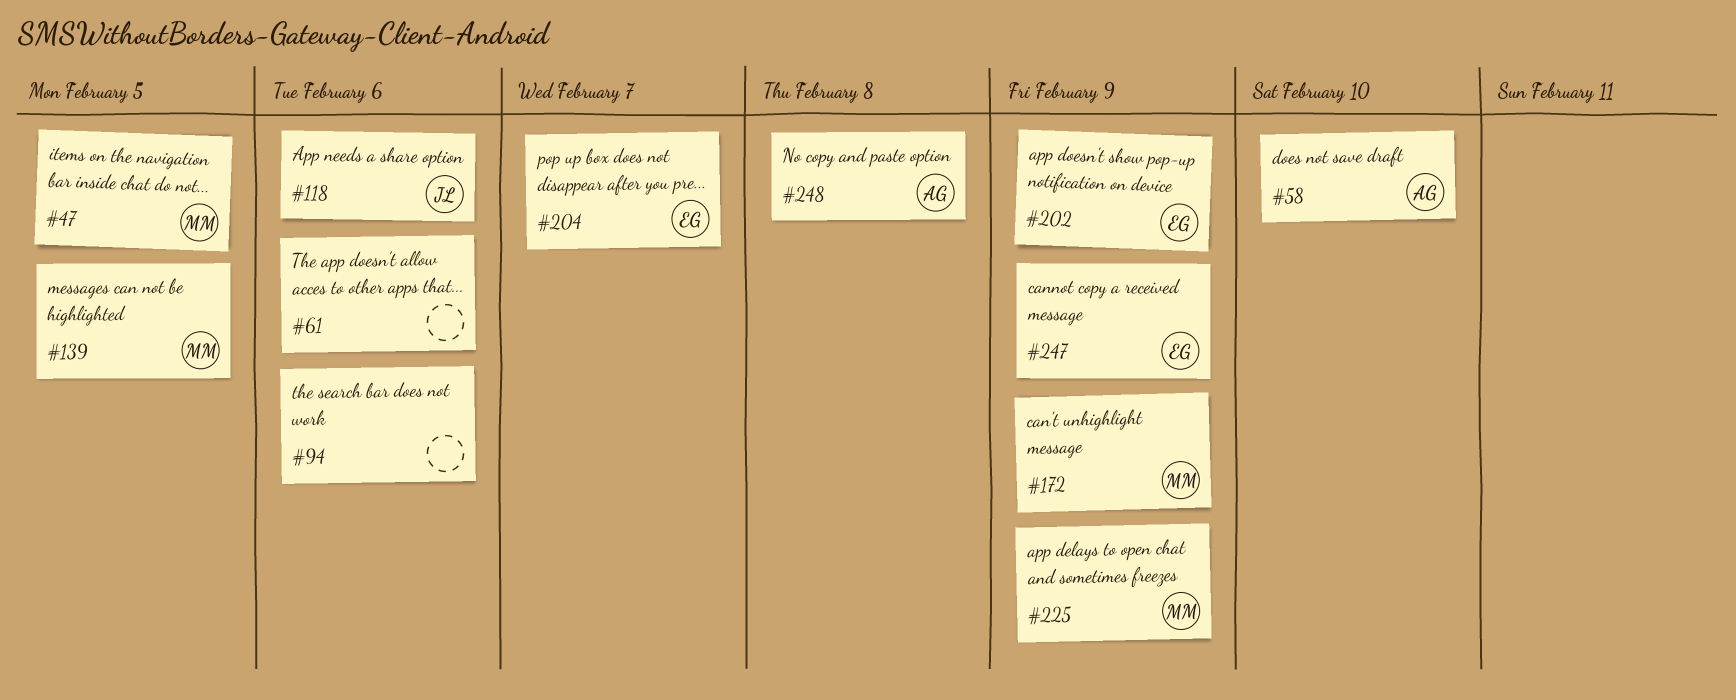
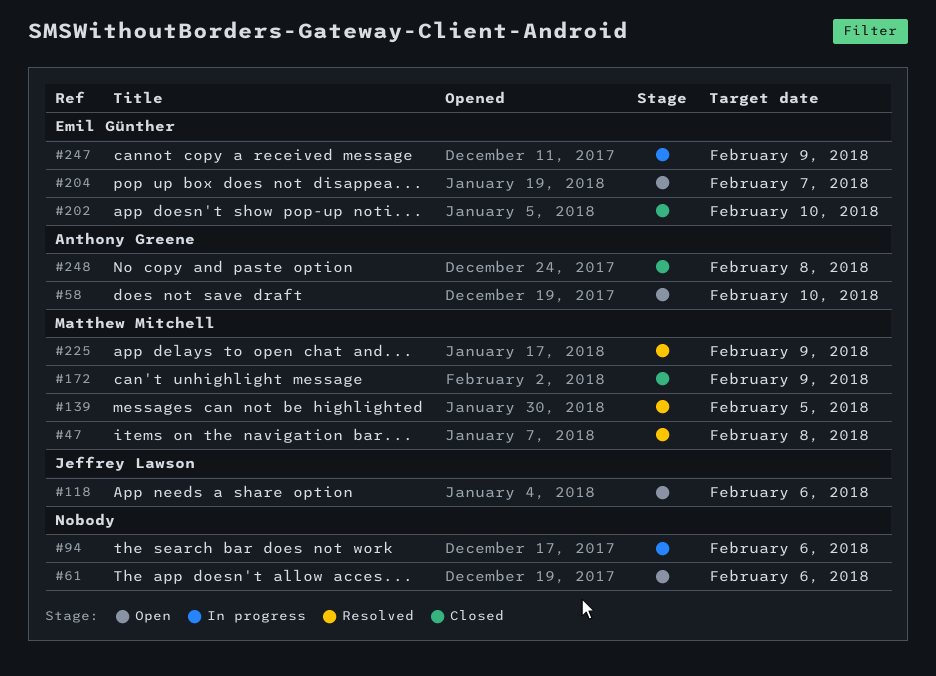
#47, due: Feb 5 -> Feb 8
#202, due: Feb 9 -> Feb 10

